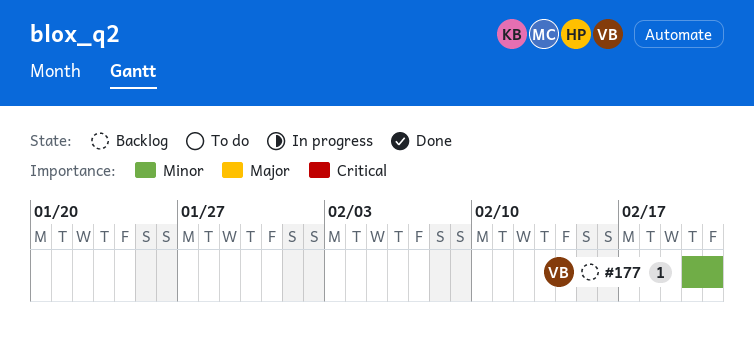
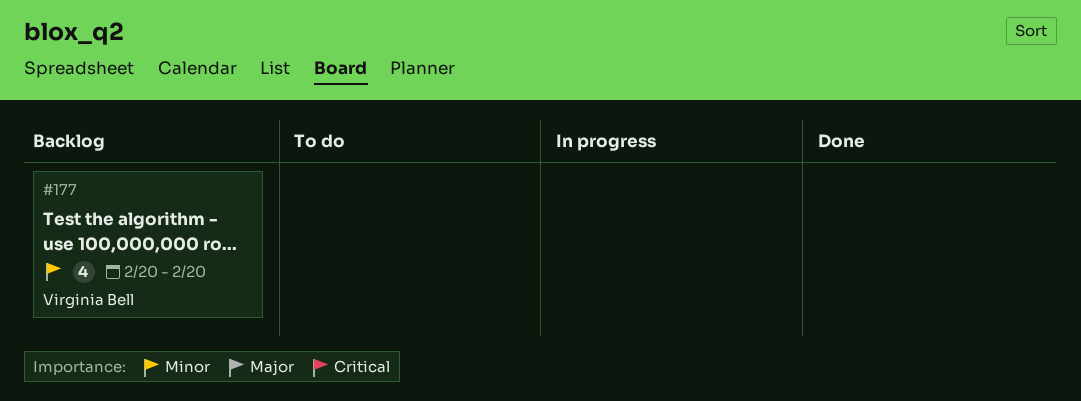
#177, estimate: 1 -> 4
#177, due: Feb 21 -> Feb 20

